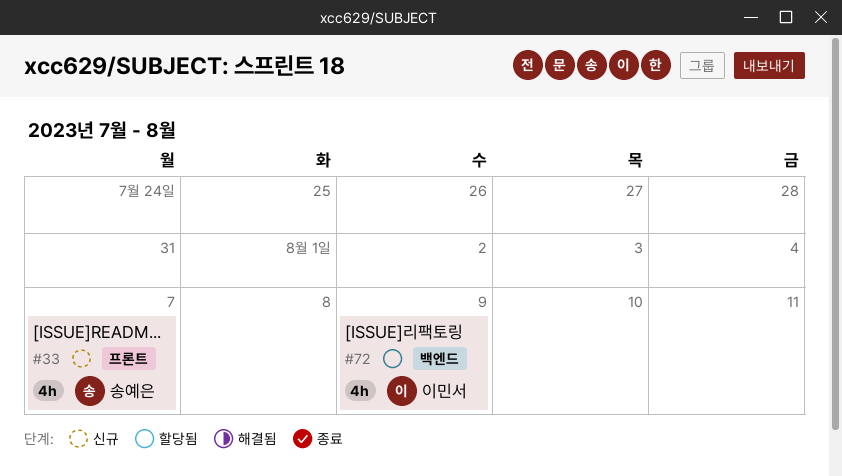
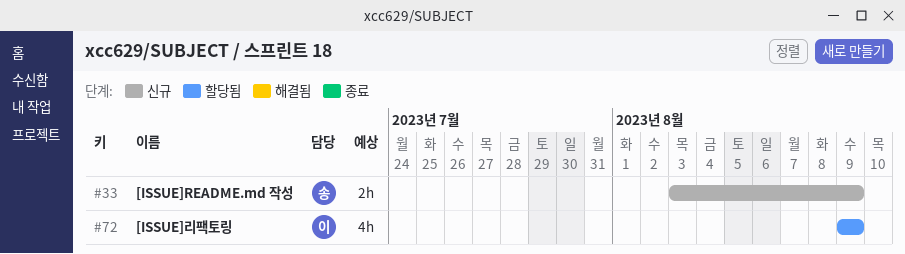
#33, estimate: 4h -> 2h
#33, due: Aug 7 -> Aug 9

